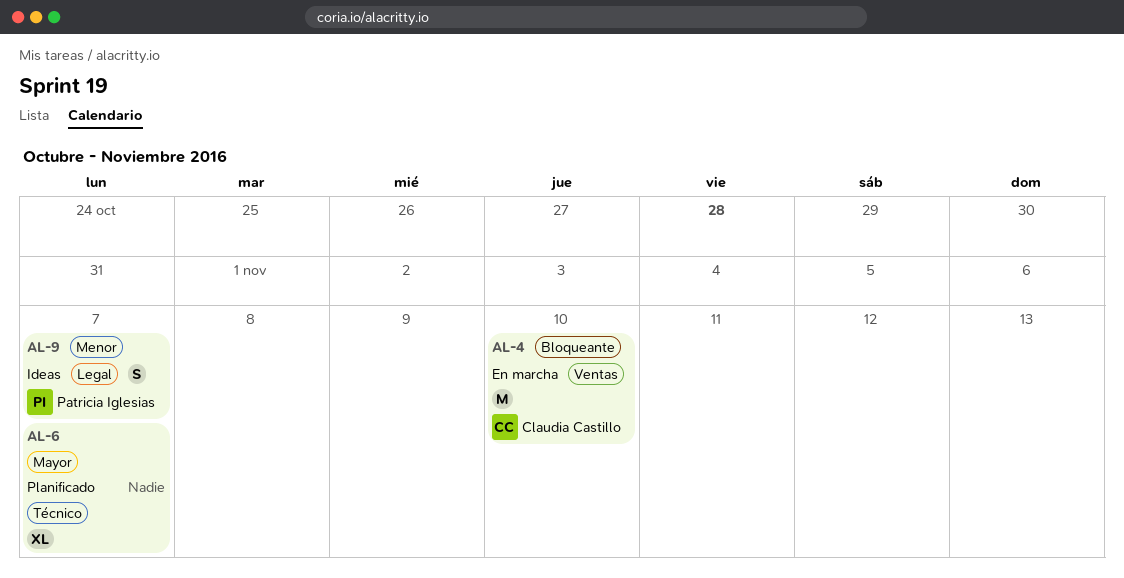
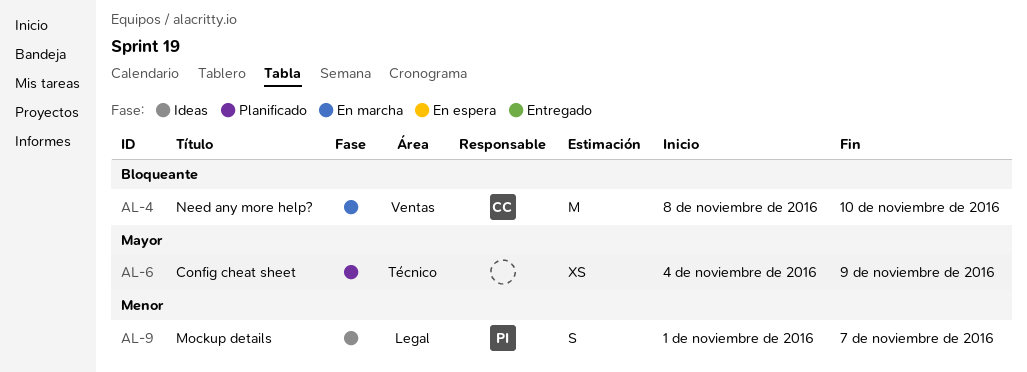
AL-6, estimate: XL -> XS
AL-6, due: Nov 7 -> Nov 9

